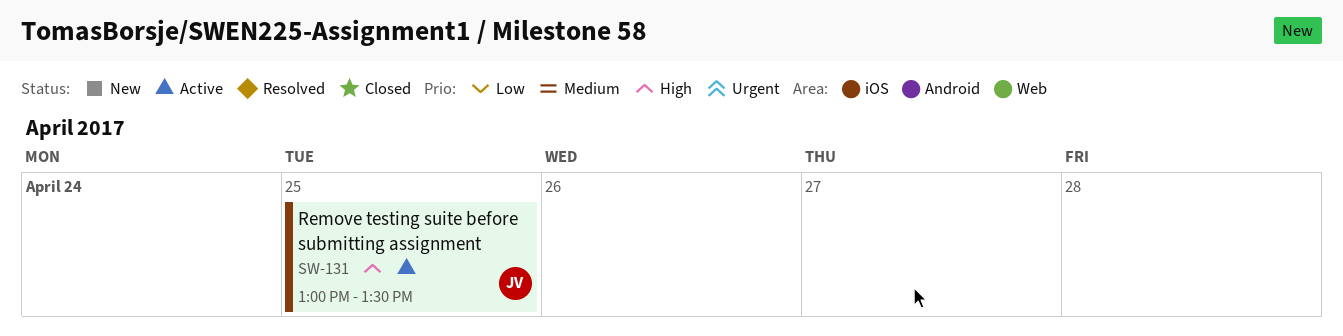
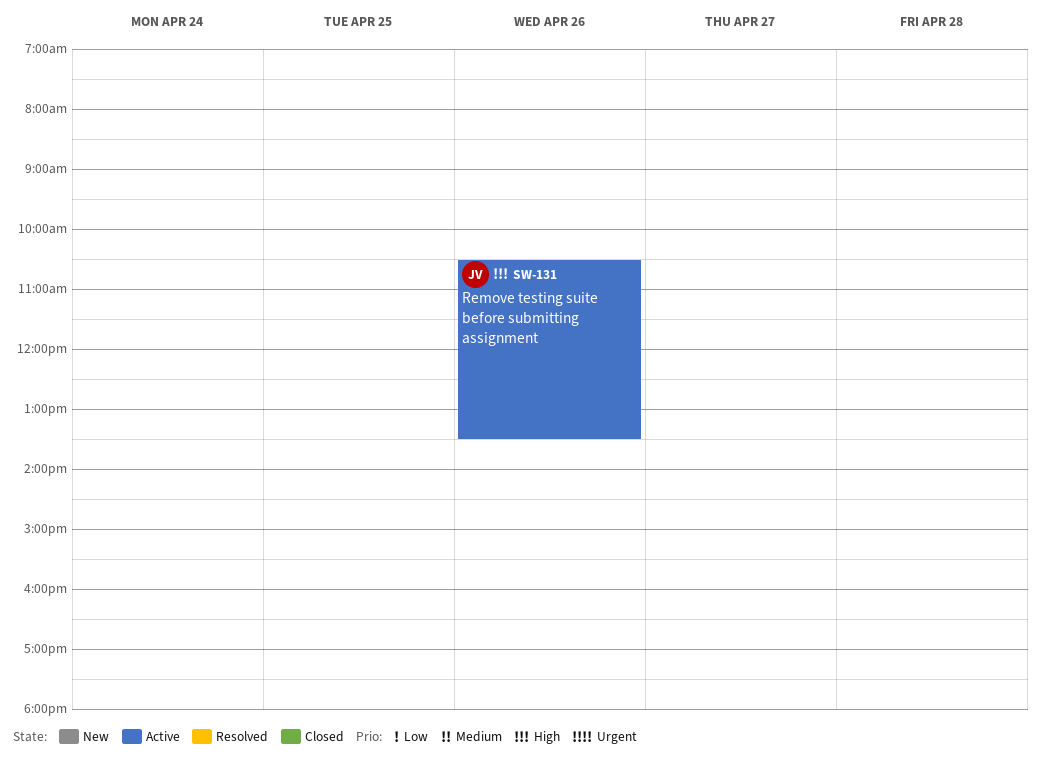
SW-131, day: Apr 25 -> Apr 26
SW-131, begins: 13:00 -> 10:30

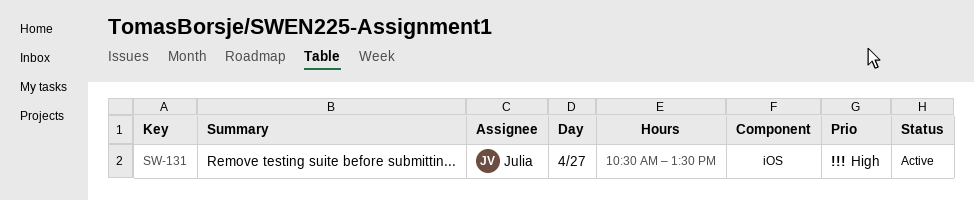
SW-131, day: Apr 26 -> Apr 27

